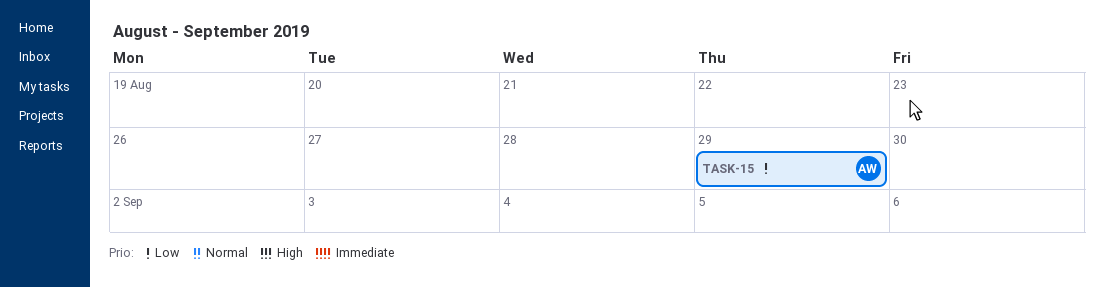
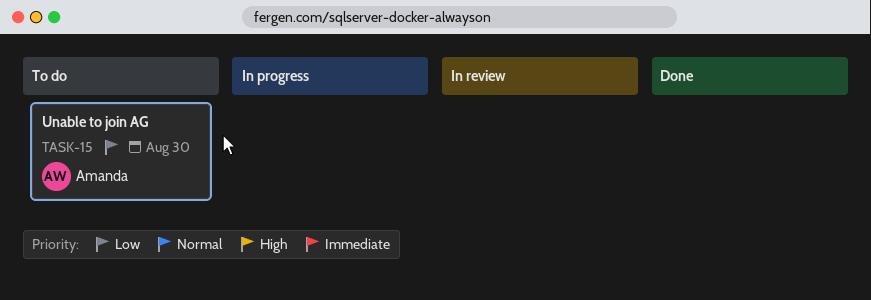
TASK-15, due: Aug 29 -> Aug 30

